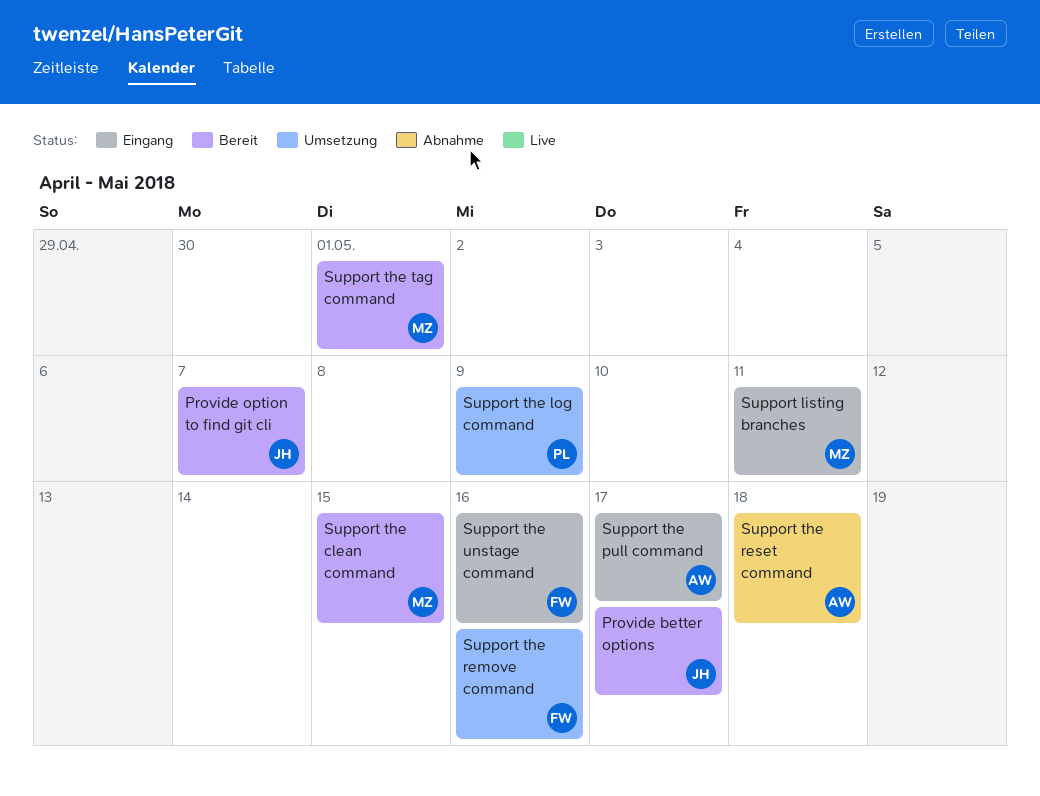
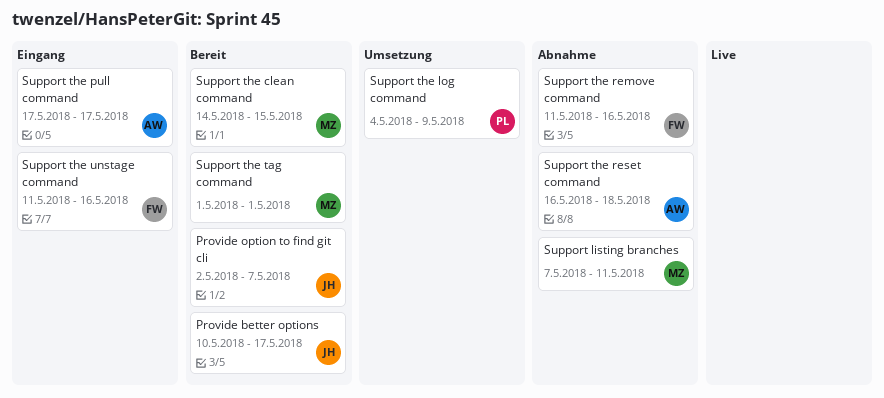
Support listing branches, status: Eingang -> Abnahme
Support the remove command, status: Umsetzung -> Abnahme

